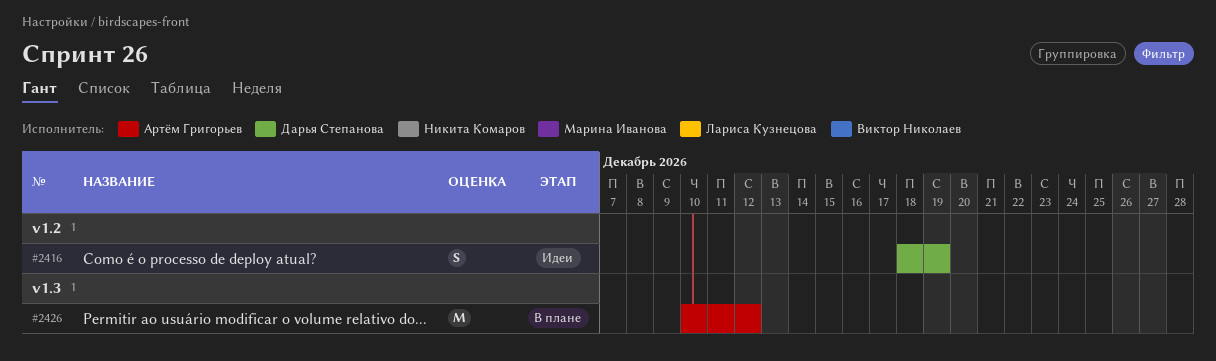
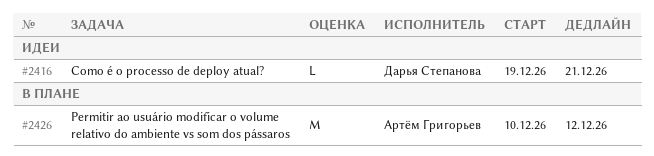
#2416, estimate: S -> L
#2416, start: Dec 18 -> Dec 19
#2416, due: Dec 19 -> Dec 21

